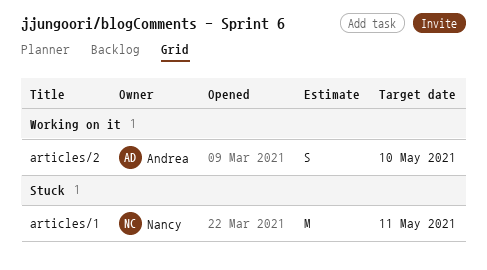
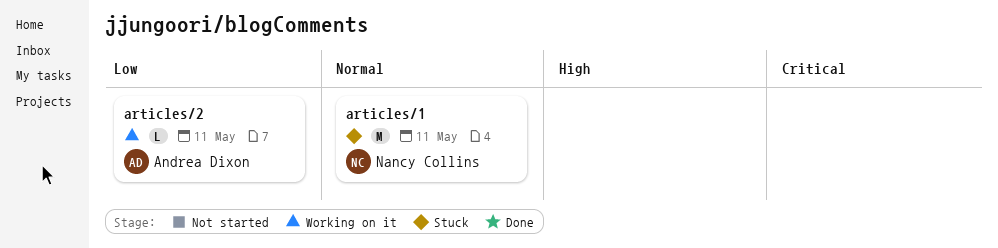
articles/2, estimate: S -> L
articles/2, due: May 10 -> May 11

